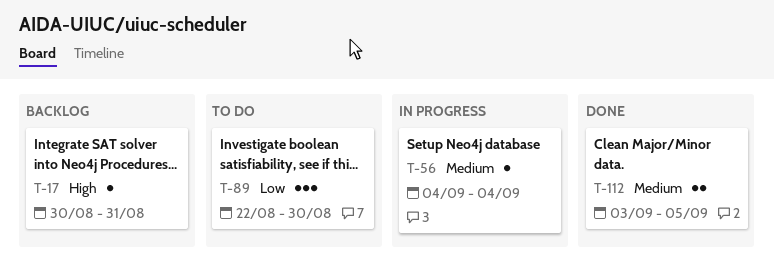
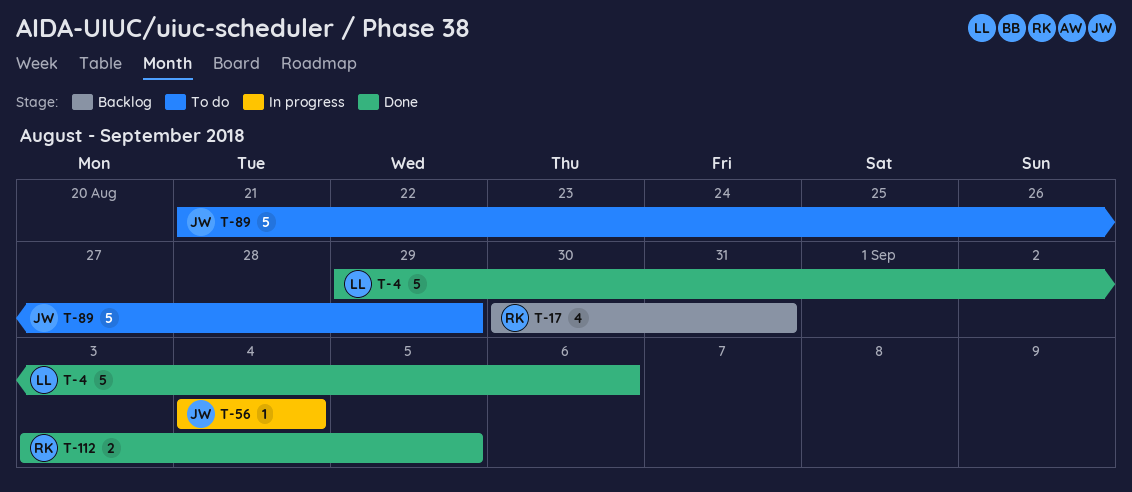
T-4: none -> present
T-17, estimate: 1 -> 4
T-89, estimate: 3 -> 5
T-89, start: Aug 22 -> Aug 21
T-89, due: Aug 30 -> Aug 29

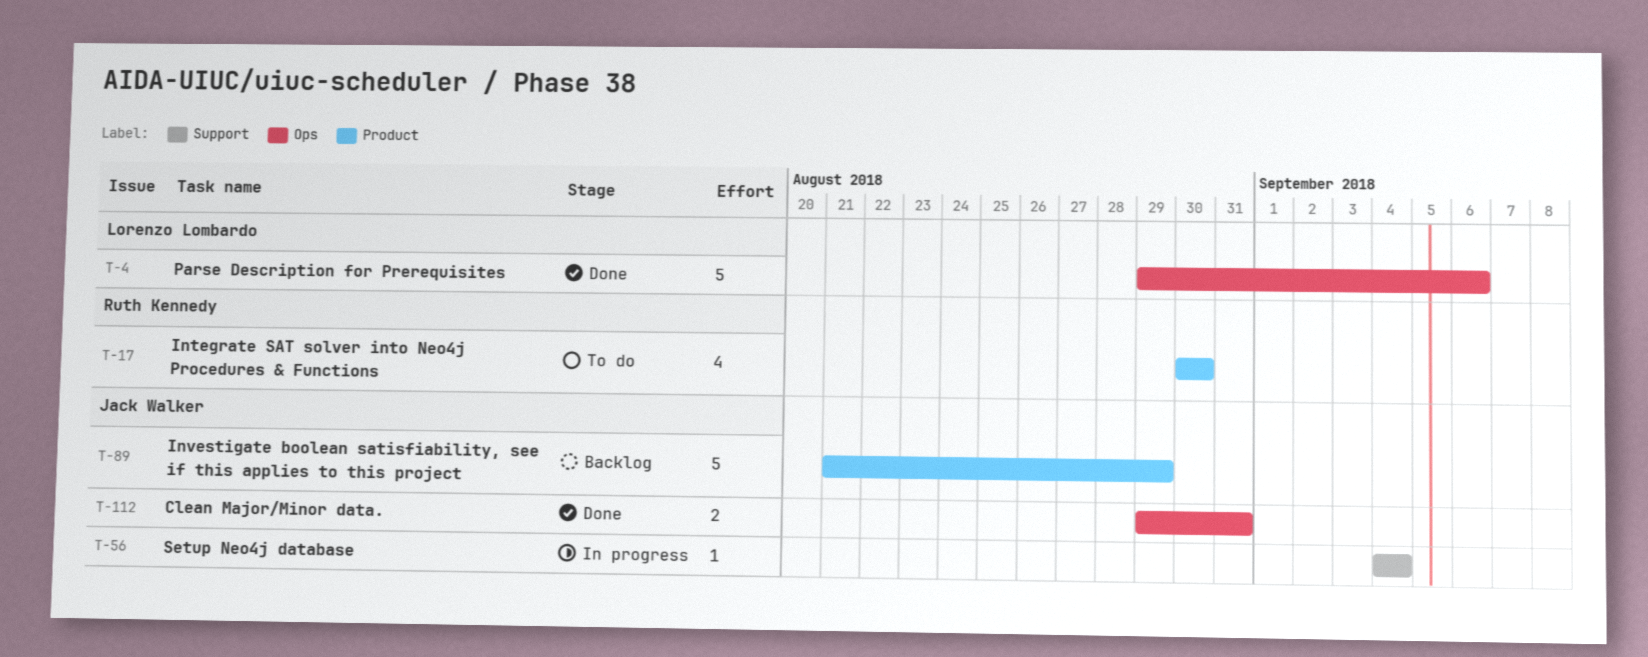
T-17, status: Backlog -> To do
T-17, due: Aug 31 -> Aug 30
T-89, status: To do -> Backlog
T-112, owner: Ruth Kennedy -> Jack Walker
T-112, start: Sep 3 -> Aug 29
T-112, due: Sep 5 -> Aug 31

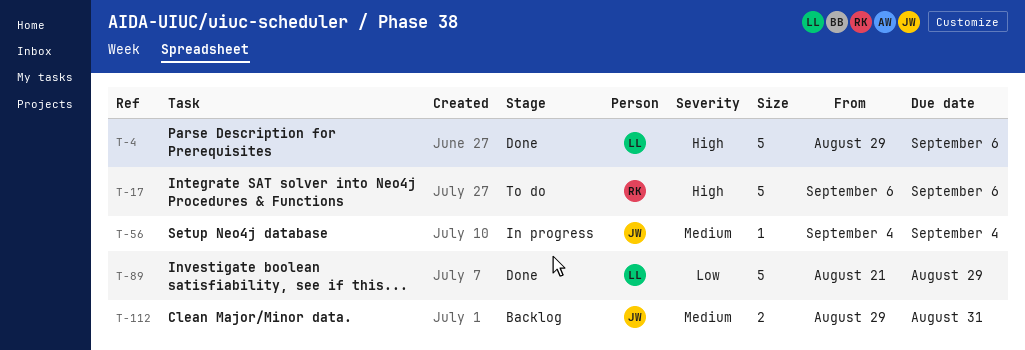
T-17, estimate: 4 -> 5
T-17, start: Aug 30 -> Sep 6
T-17, due: Aug 30 -> Sep 6
T-89, status: Backlog -> Done
T-89, owner: Jack Walker -> Lorenzo Lombardo
T-112, status: Done -> Backlog

